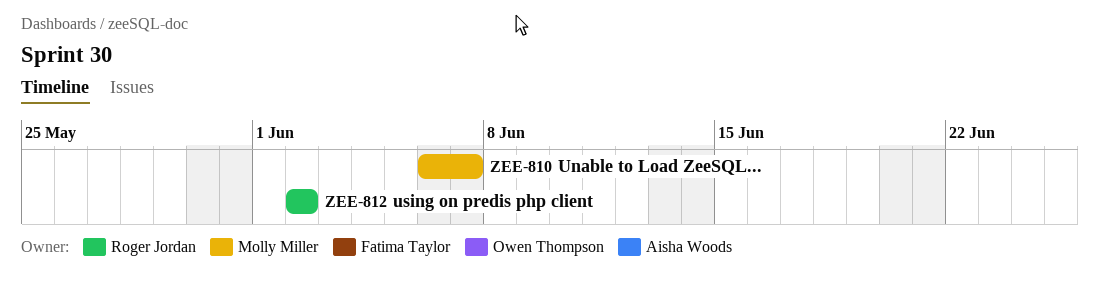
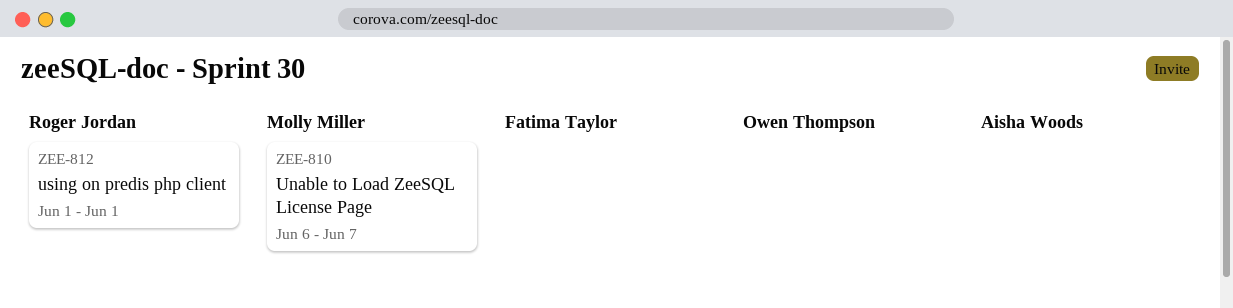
ZEE-812, start: Jun 2 -> Jun 1
ZEE-812, due: Jun 2 -> Jun 1

